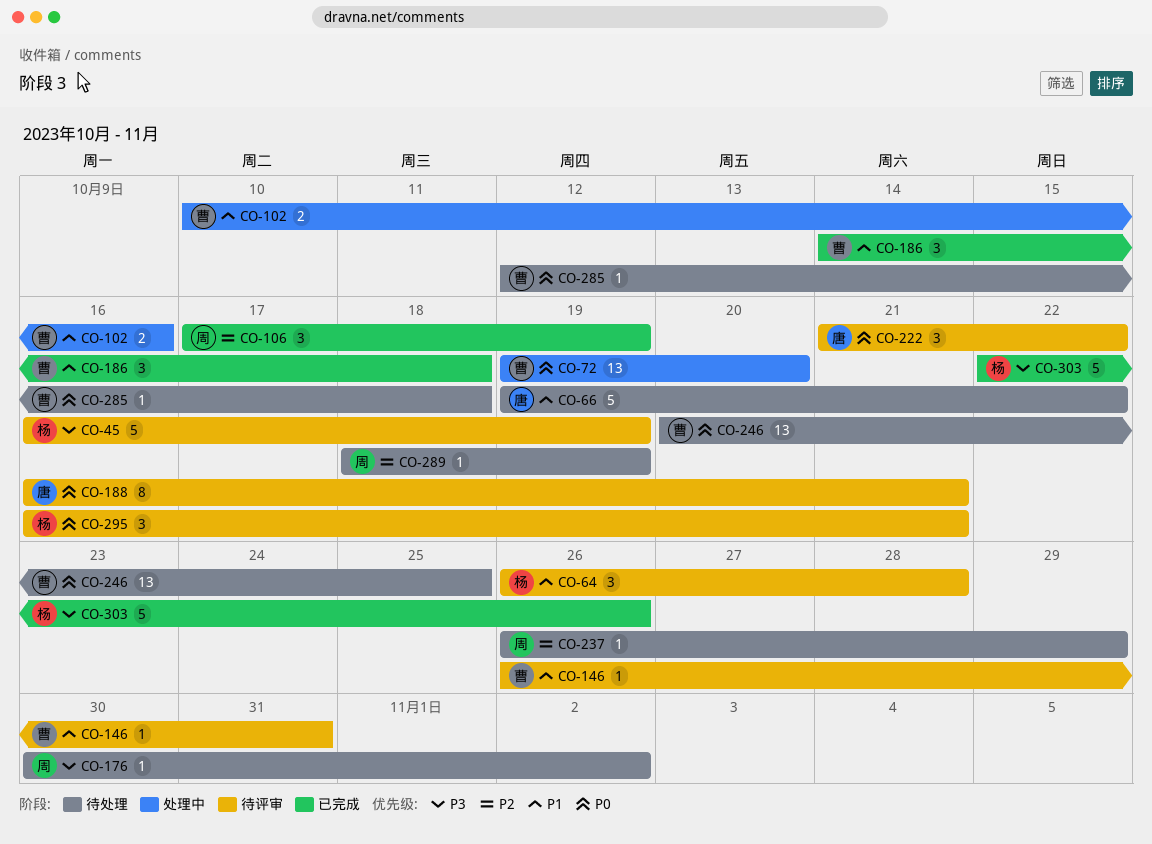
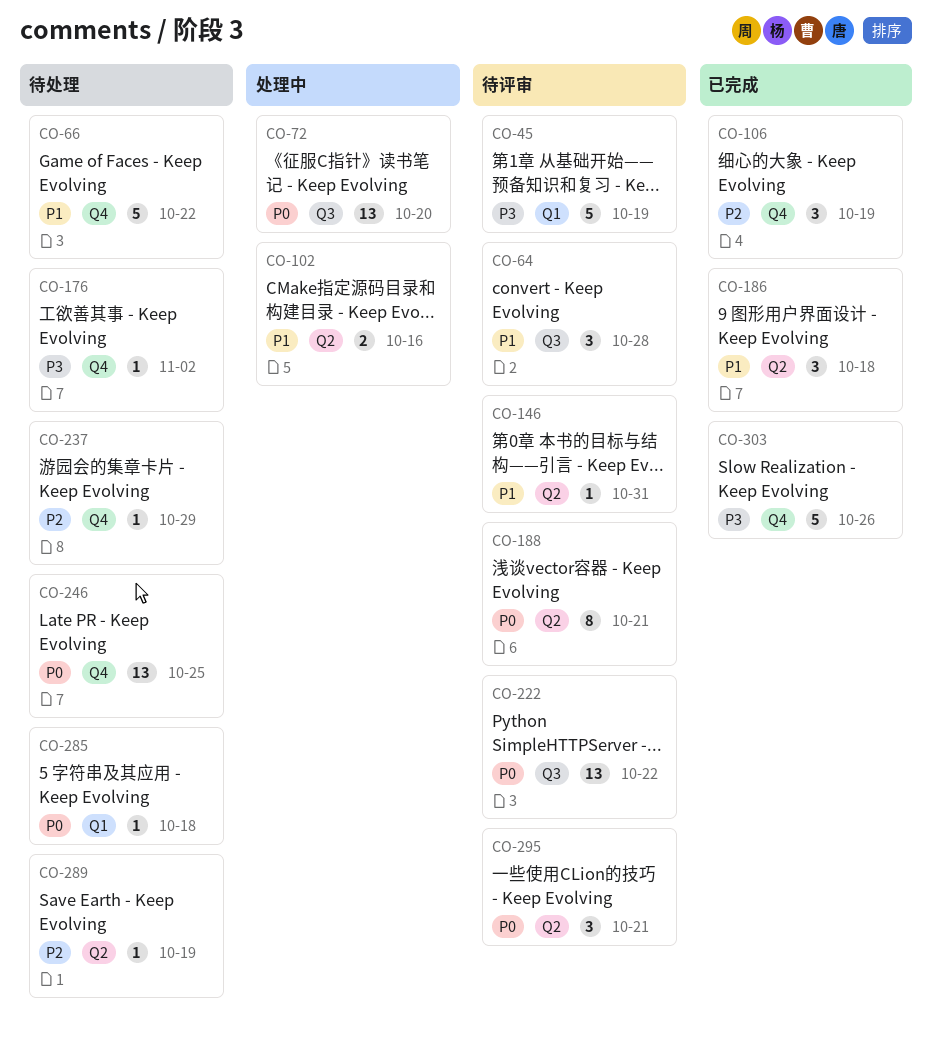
CO-222, estimate: 3 -> 13

